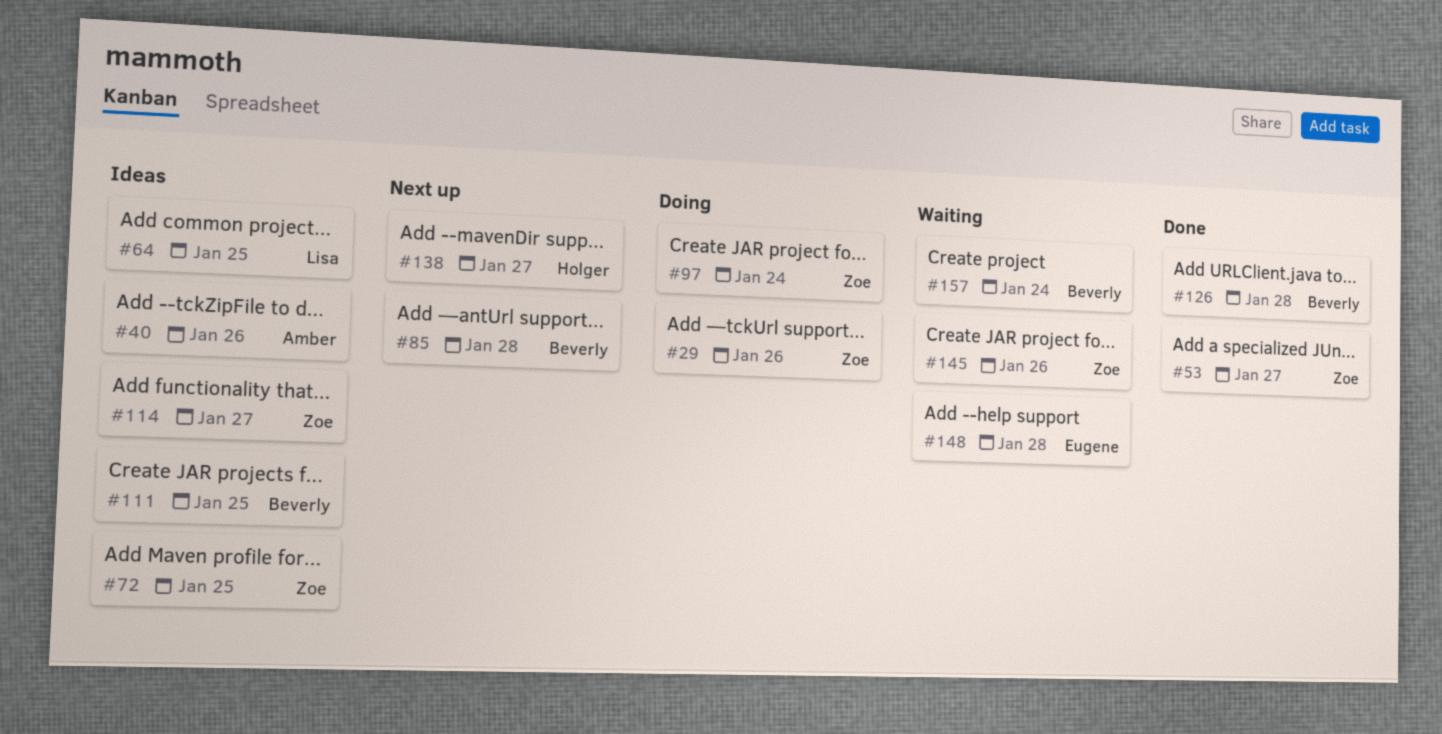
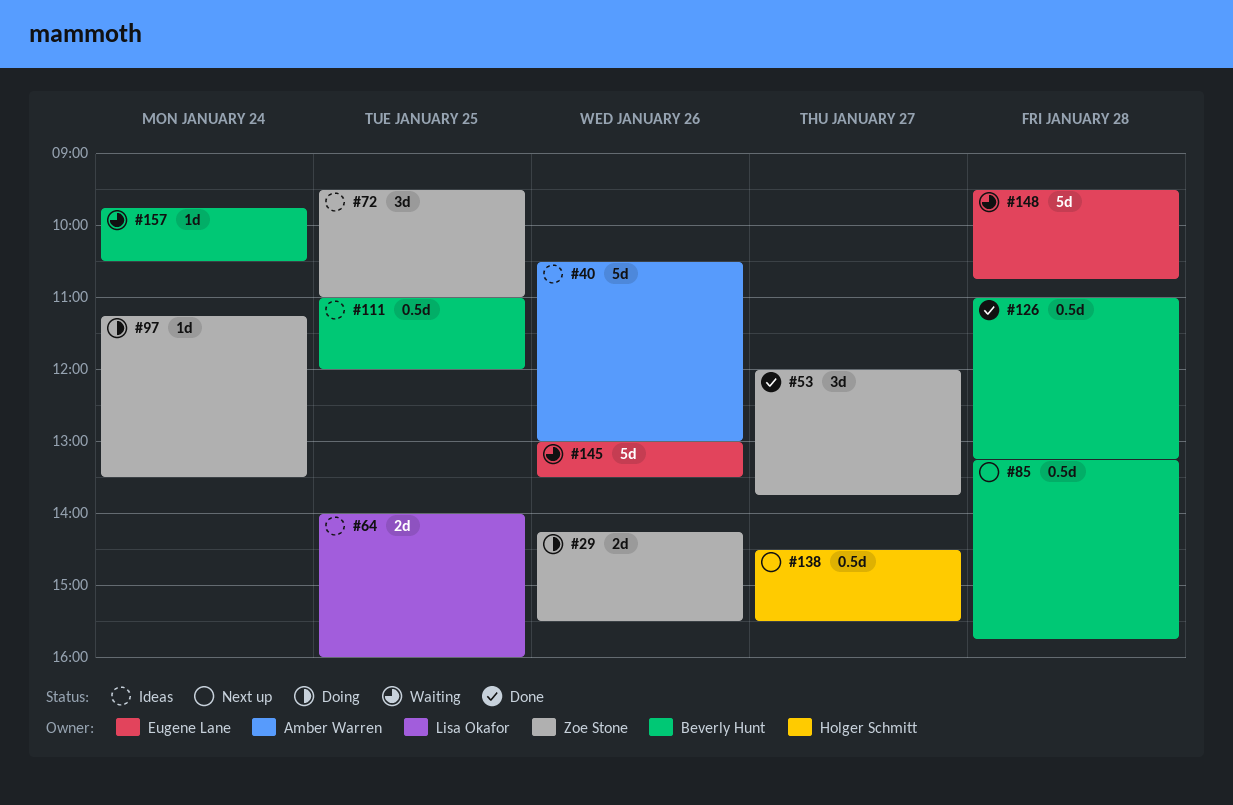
#114: present -> none
#145, owner: Zoe Stone -> Eugene Lane

